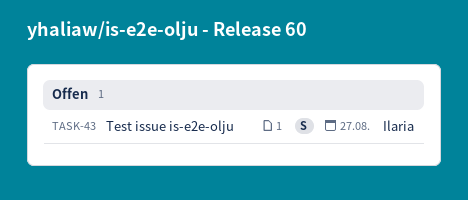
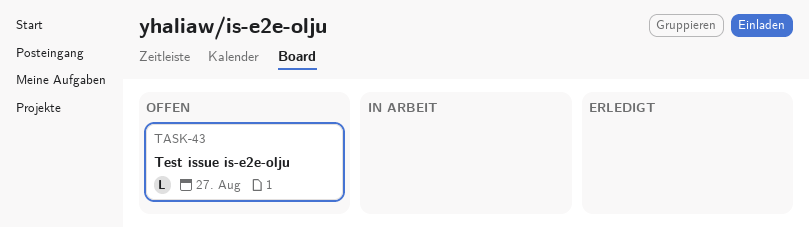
TASK-43, estimate: S -> L

